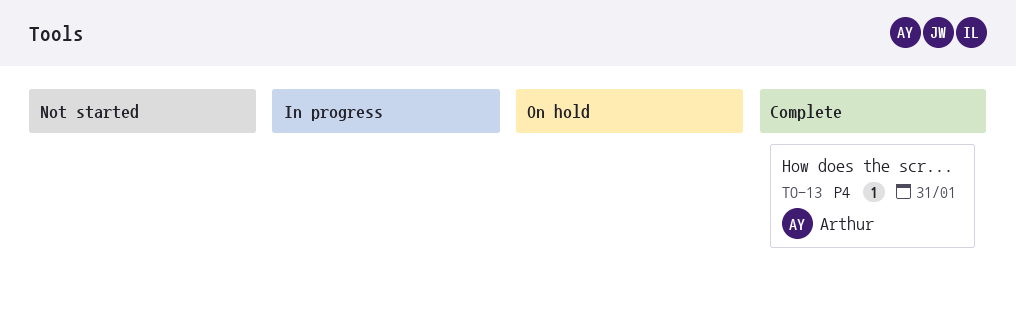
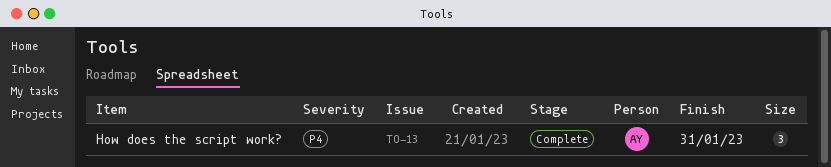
TO-13, estimate: 1 -> 3

